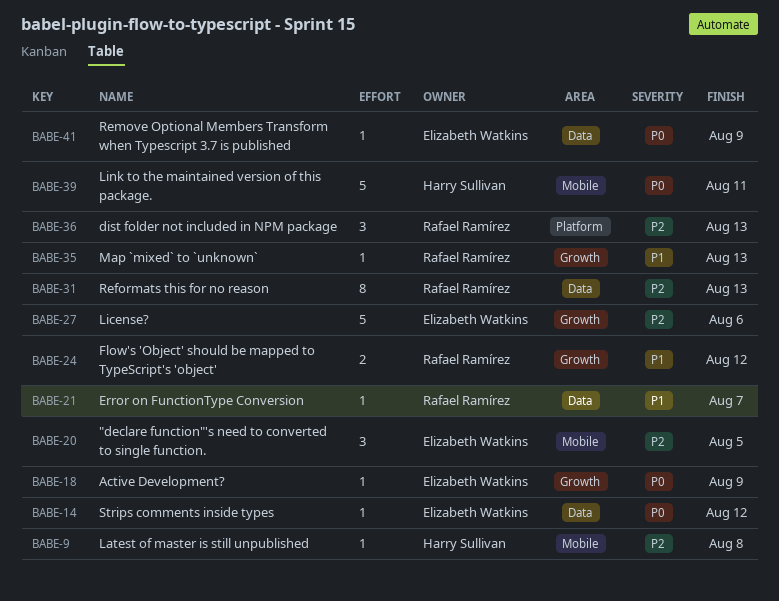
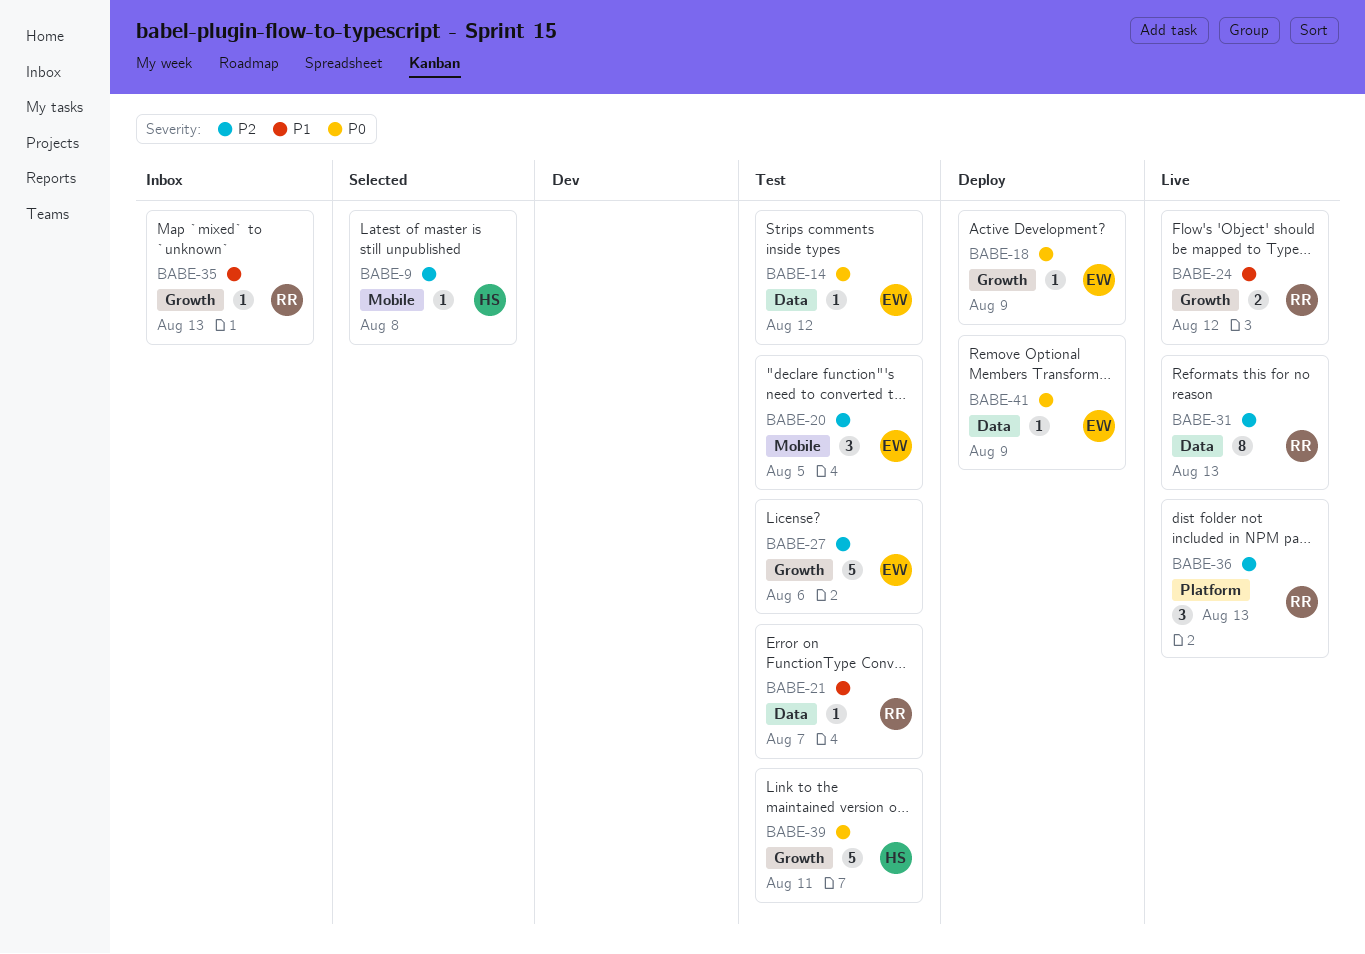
BABE-39, label: Mobile -> Growth

